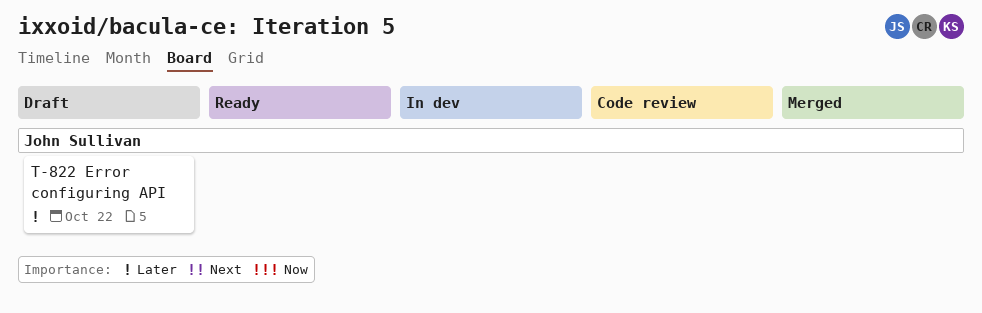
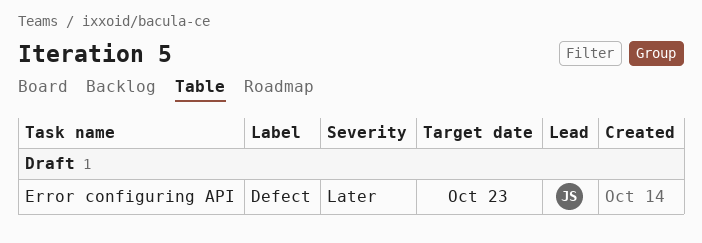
Error configuring API, due: Oct 22 -> Oct 23

